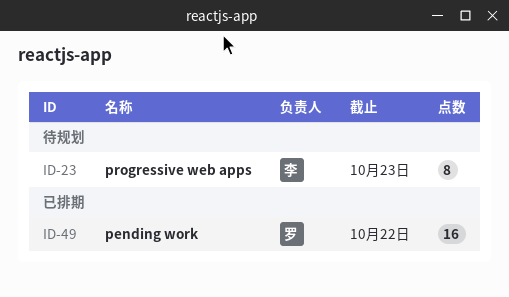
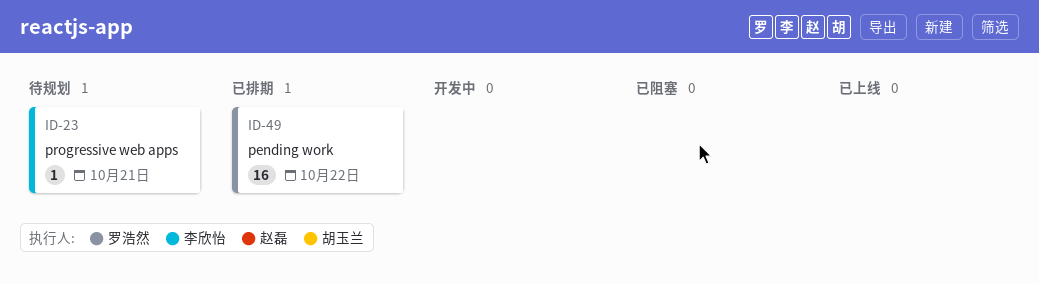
ID-23, estimate: 8 -> 1
ID-23, due: Oct 23 -> Oct 21

